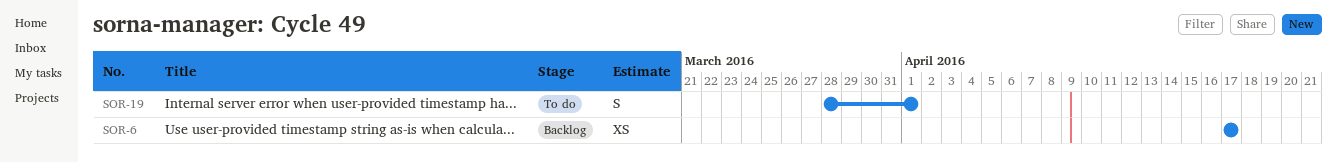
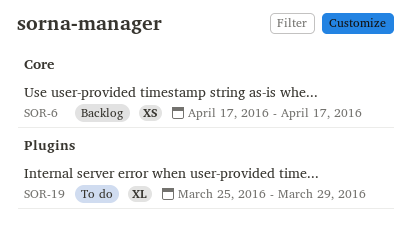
SOR-19, estimate: S -> XL
SOR-19, start: Mar 28 -> Mar 25
SOR-19, due: Apr 1 -> Mar 29

